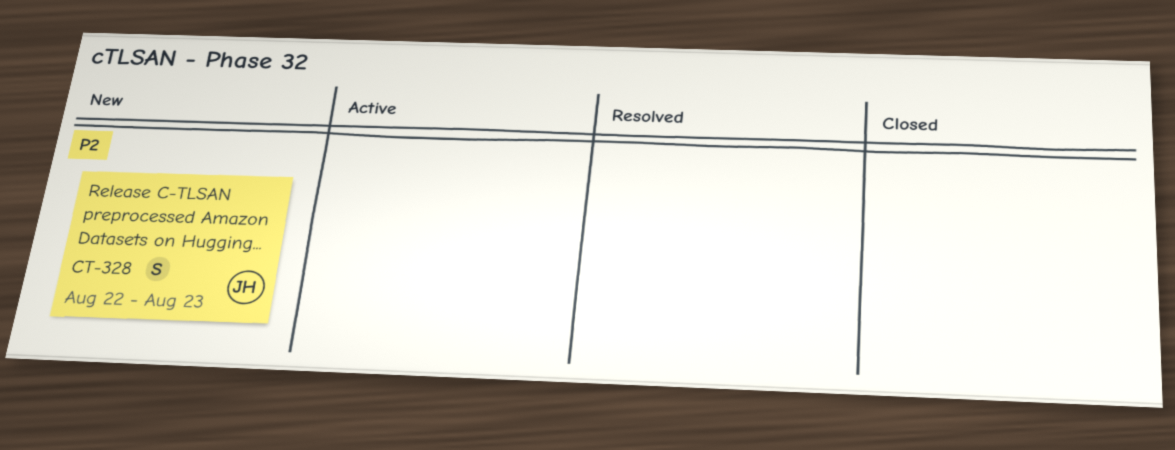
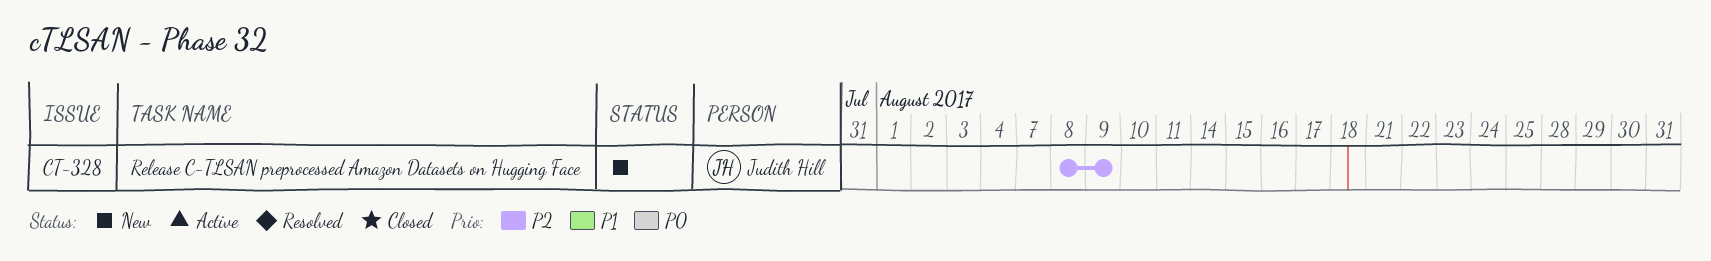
CT-328, start: Aug 22 -> Aug 8
CT-328, due: Aug 23 -> Aug 9

